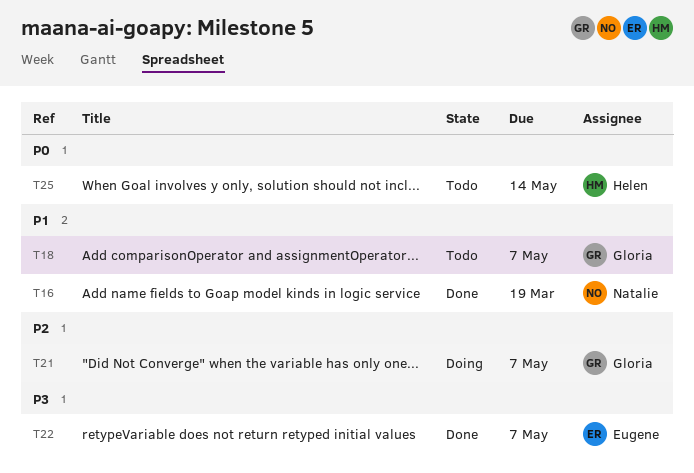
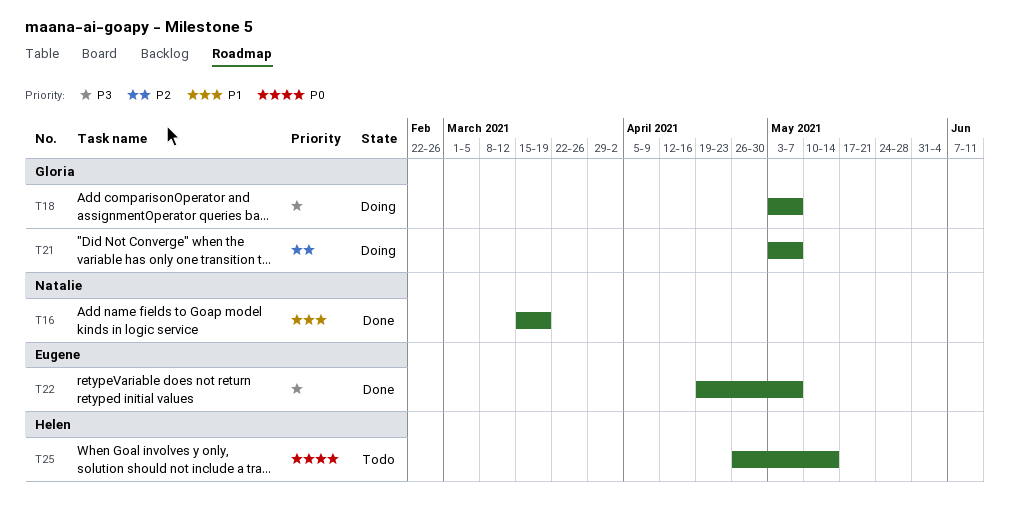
T18, status: Todo -> Doing
T18, priority: P1 -> P3

